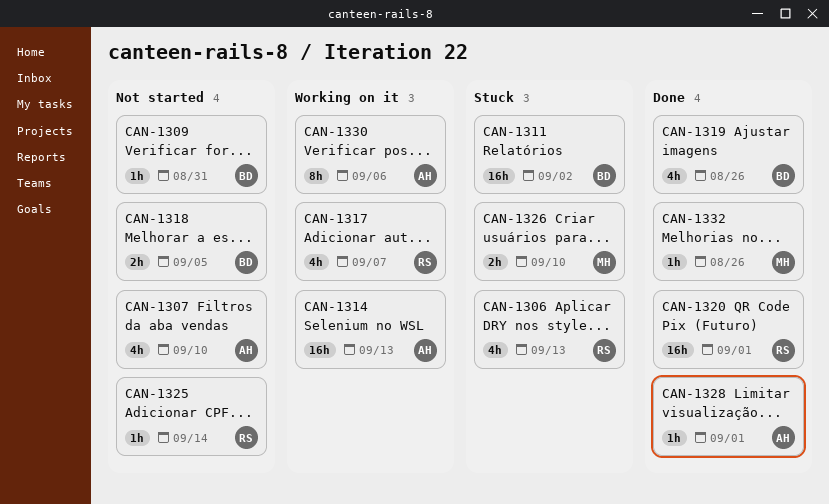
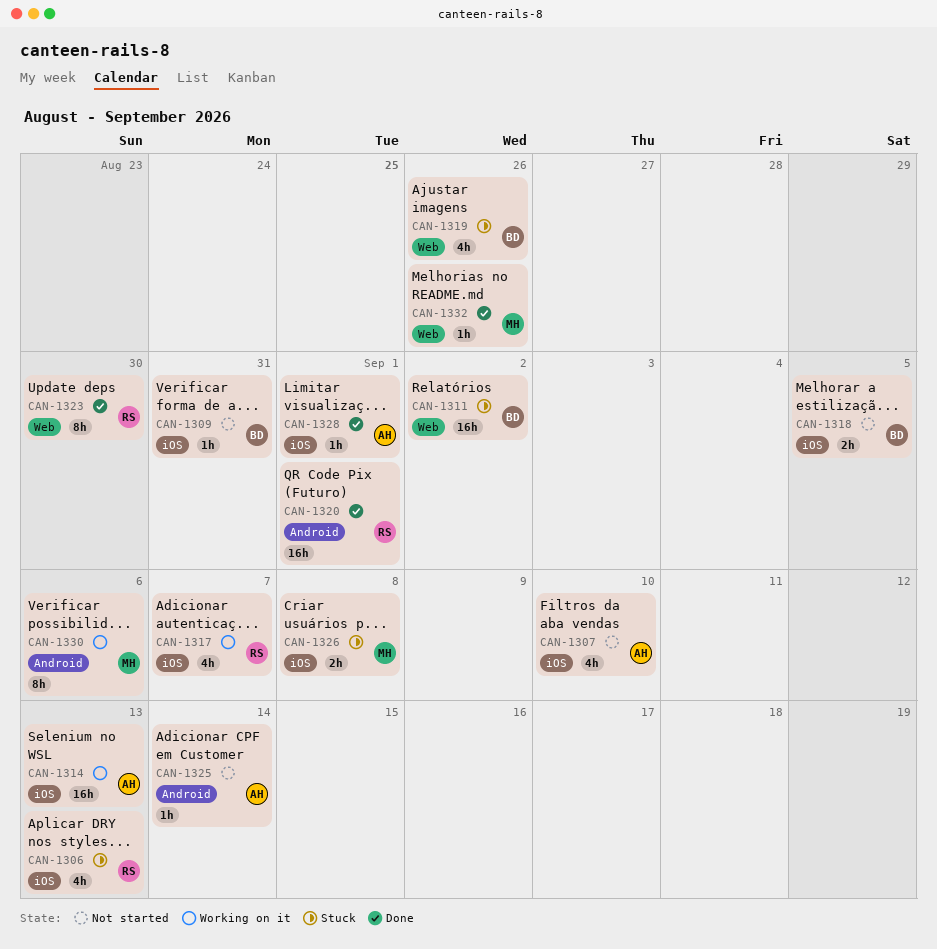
CAN-1319, status: Done -> Stuck
CAN-1323: none -> present
CAN-1325, owner: RS -> AH
CAN-1326, due: Sep 10 -> Sep 8
CAN-1330, owner: AH -> MH

